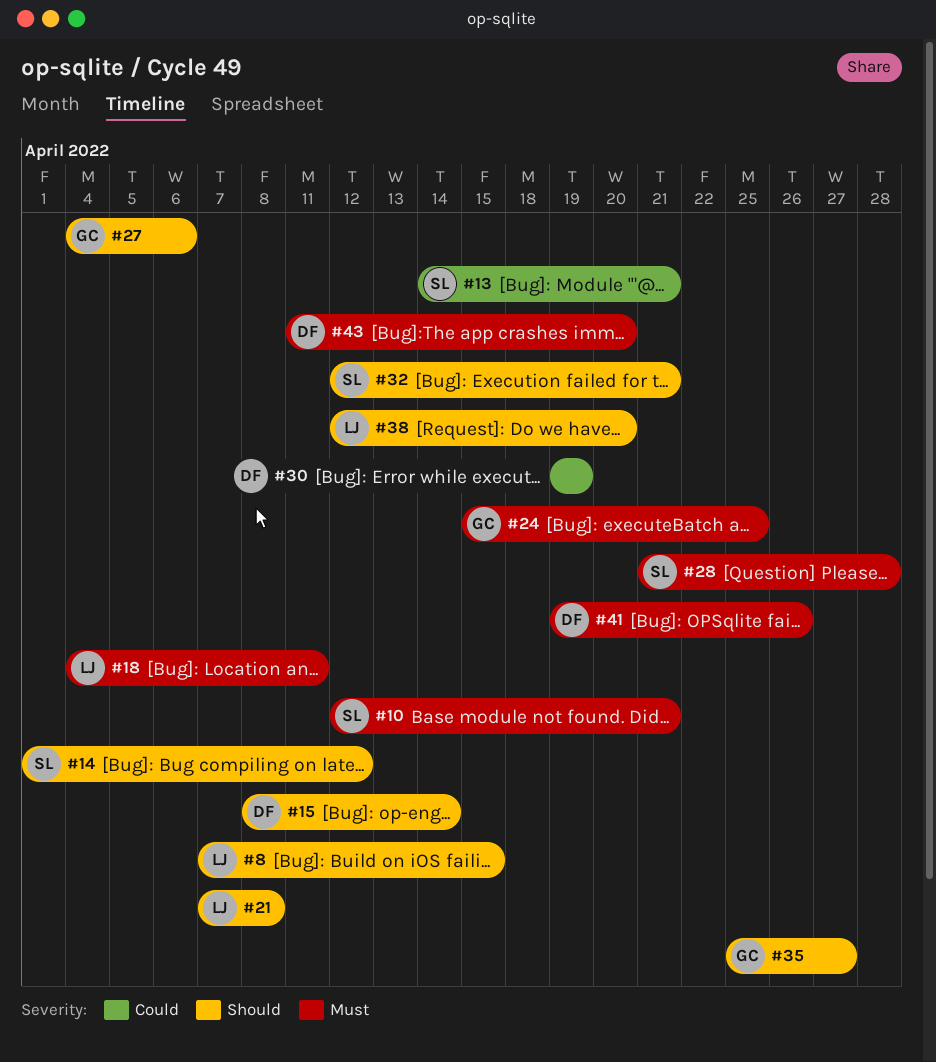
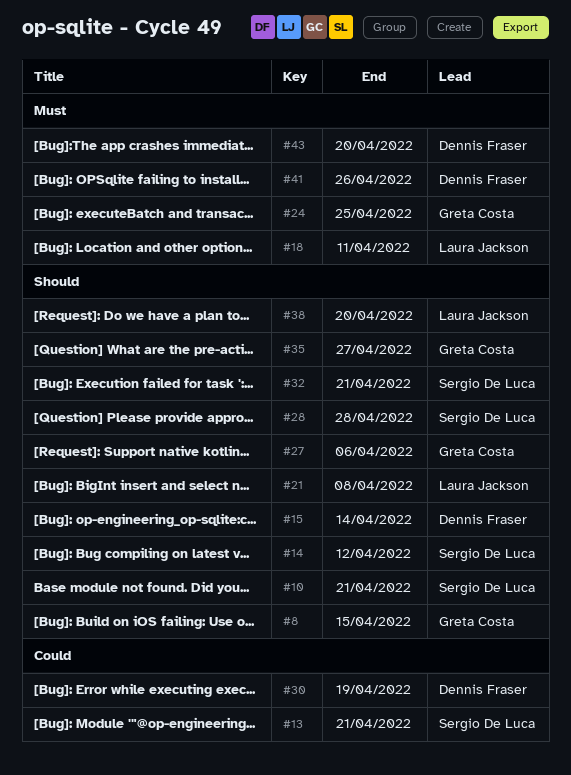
#8, owner: Laura Jackson -> Greta Costa
#10, priority: Must -> Should
#28, priority: Must -> Should

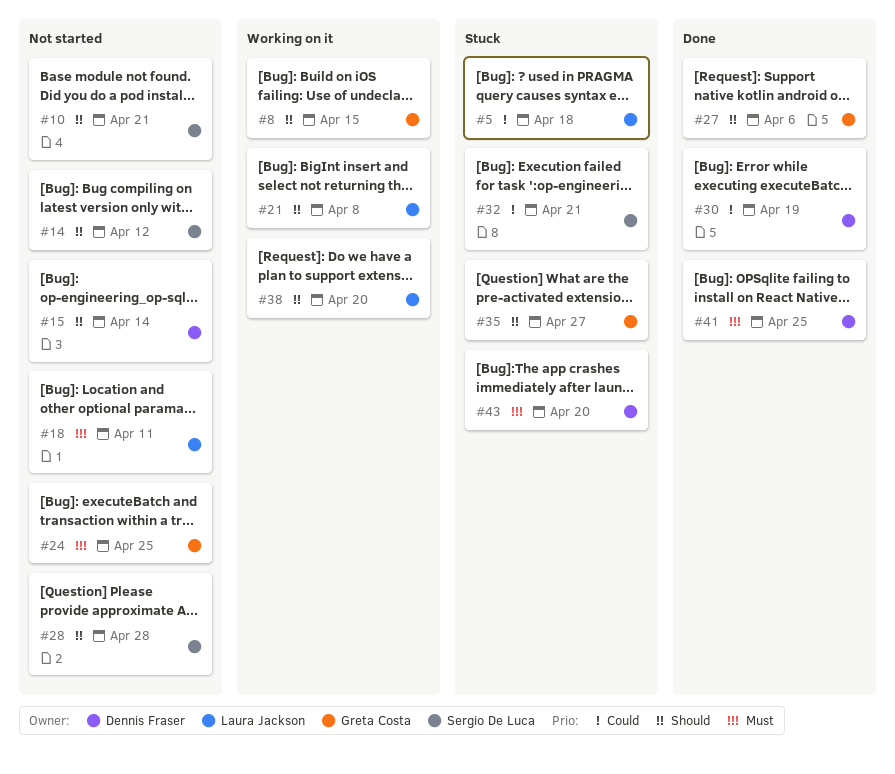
#5: none -> present
#13: present -> none
#32, priority: Should -> Could
#41, due: Apr 26 -> Apr 25

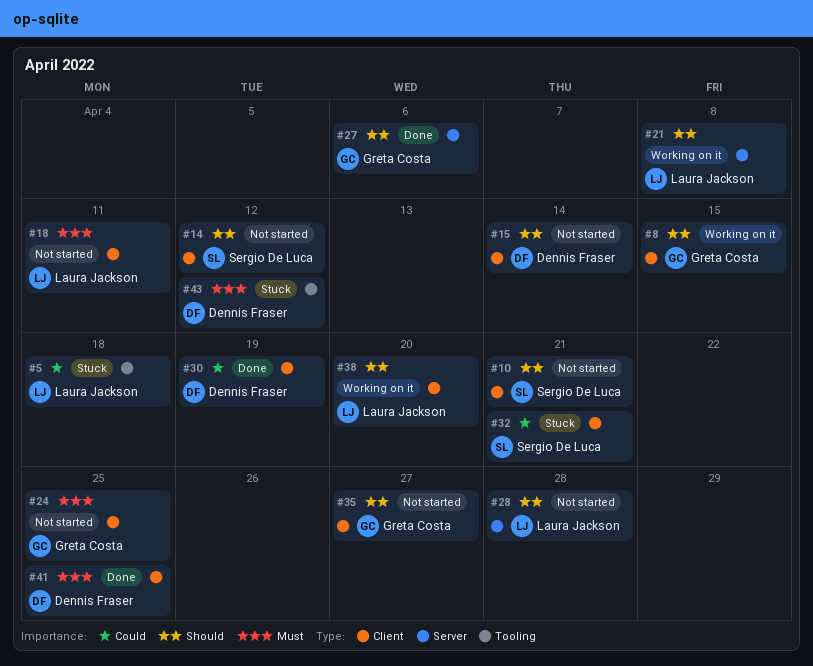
#28, owner: Sergio De Luca -> Laura Jackson
#35, status: Stuck -> Not started
#43, due: Apr 20 -> Apr 12

